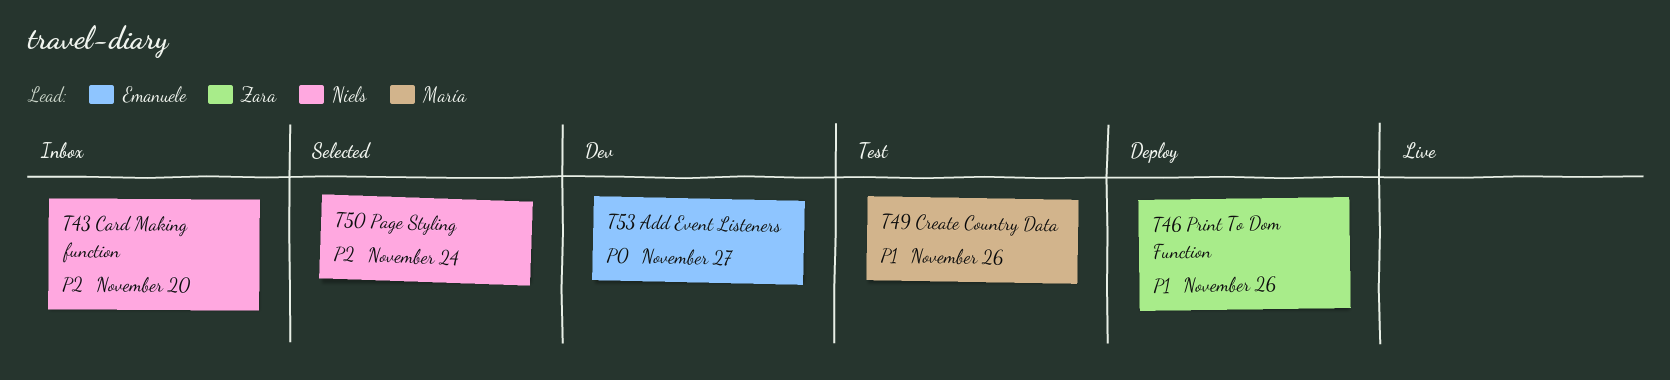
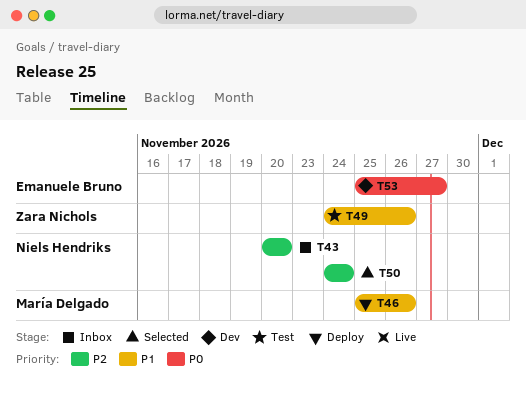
T46, owner: Zara Nichols -> María Delgado
T49, owner: María Delgado -> Zara Nichols

